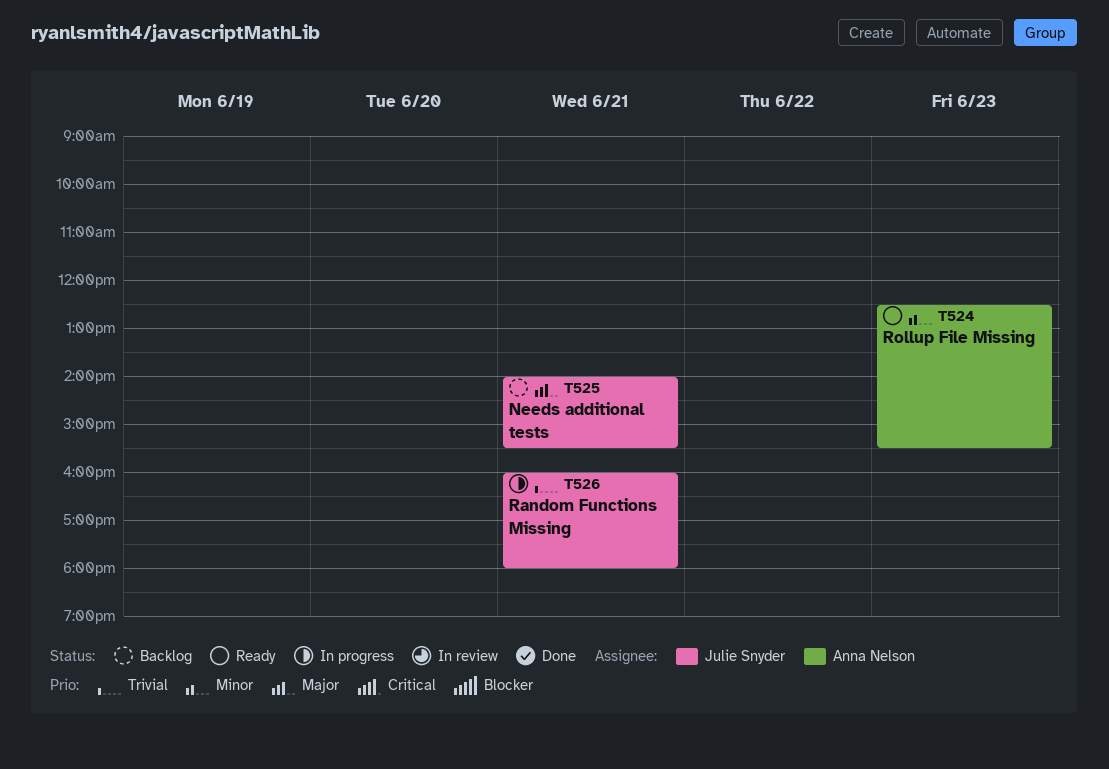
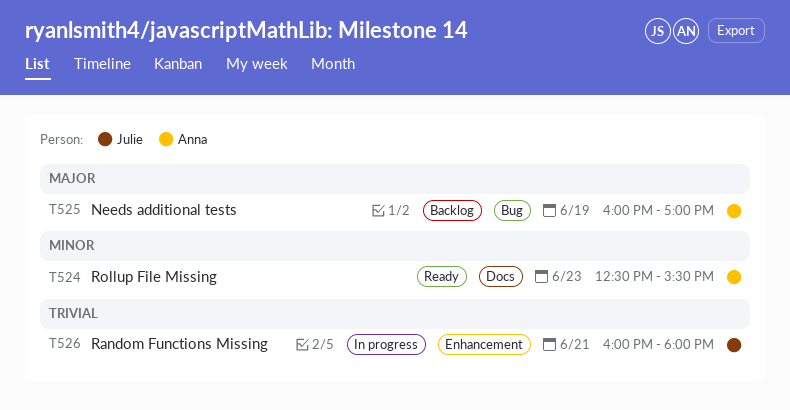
T525, owner: Julie Snyder -> Anna Nelson
T525, day: Jun 21 -> Jun 19
T525, begins: 14:00 -> 16:00
T525, ends: 15:30 -> 17:00

